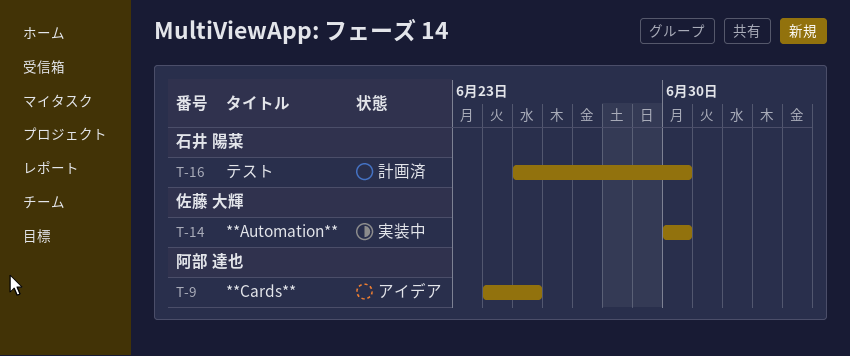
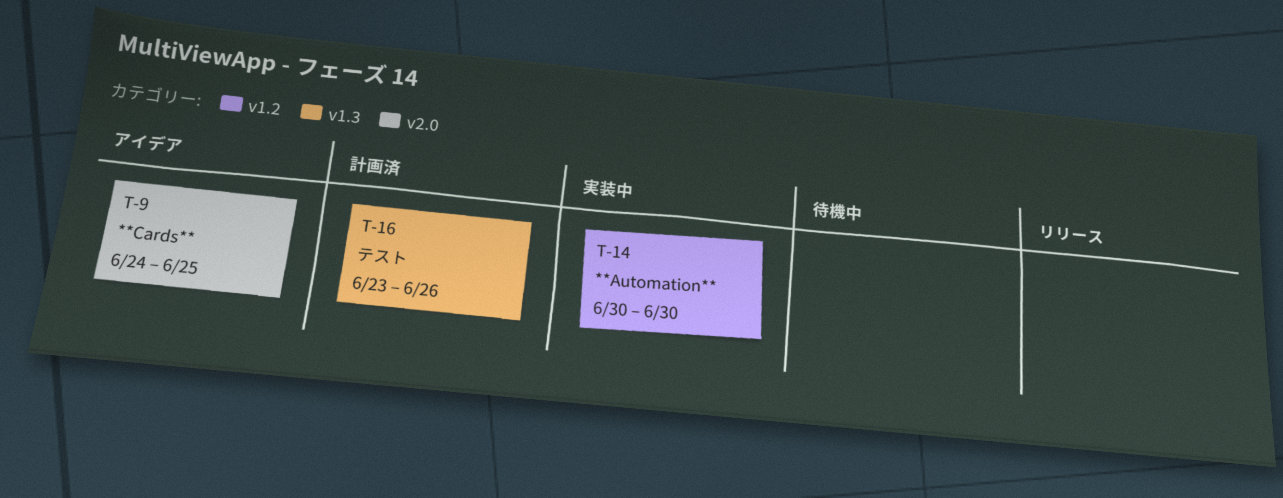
T-16, start: Jun 25 -> Jun 23
T-16, due: Jun 30 -> Jun 26

